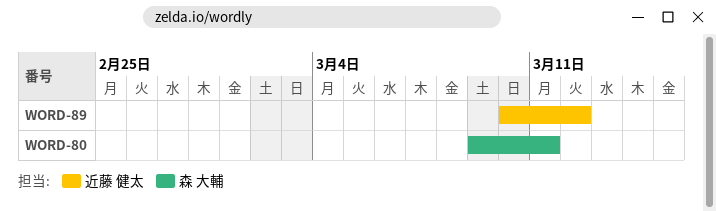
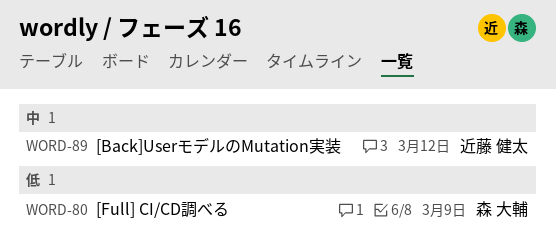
WORD-80, due: Mar 11 -> Mar 9

